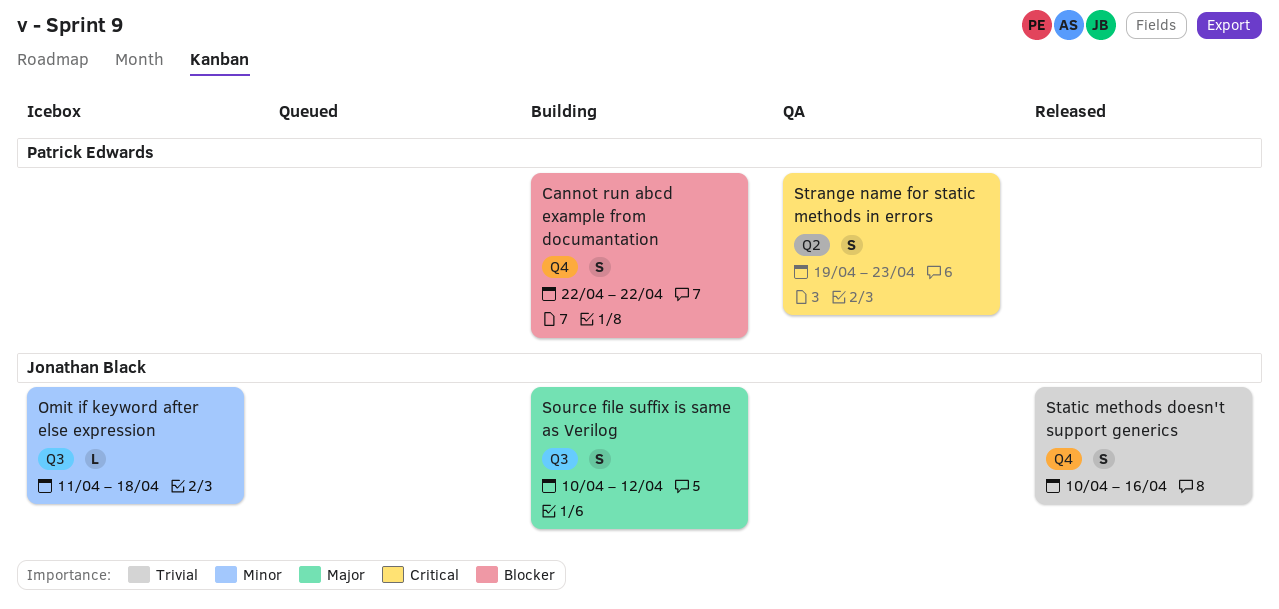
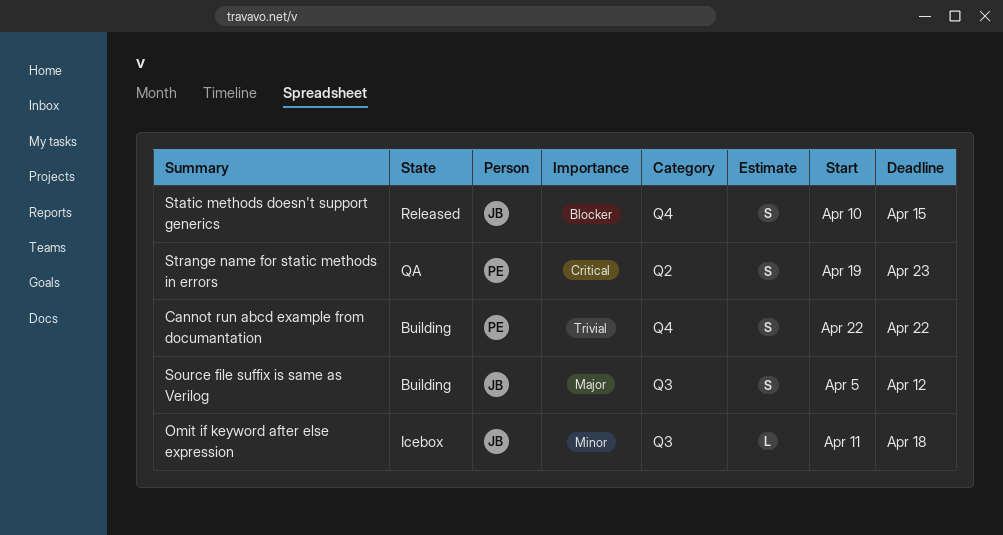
Cannot run abcd example from documantation, priority: Blocker -> Trivial
Source file suffix is same as Verilog, start: Apr 10 -> Apr 5
Static methods doesn't support generics, priority: Trivial -> Blocker
Static methods doesn't support generics, due: Apr 16 -> Apr 15

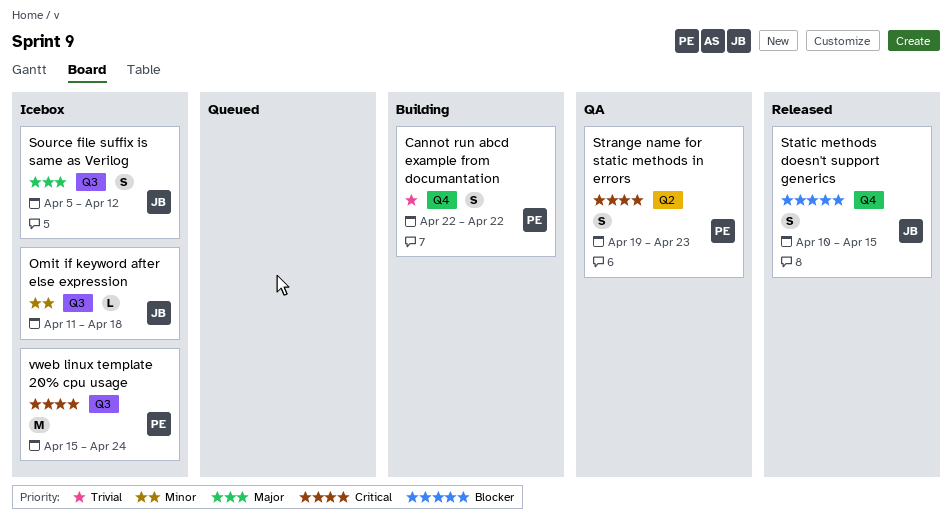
Source file suffix is same as Verilog, status: Building -> Icebox
vweb linux template 20% cpu usage: none -> present

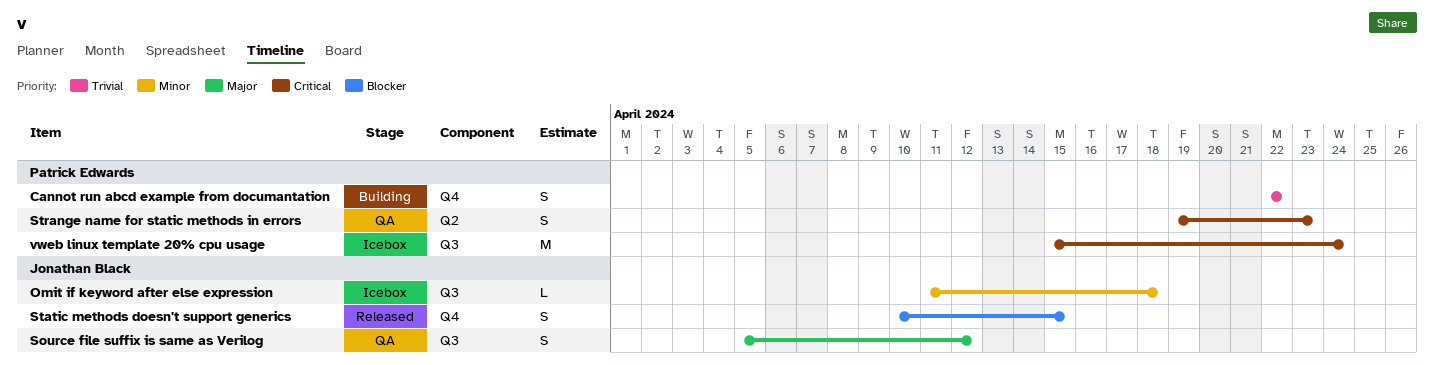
Source file suffix is same as Verilog, status: Icebox -> QA

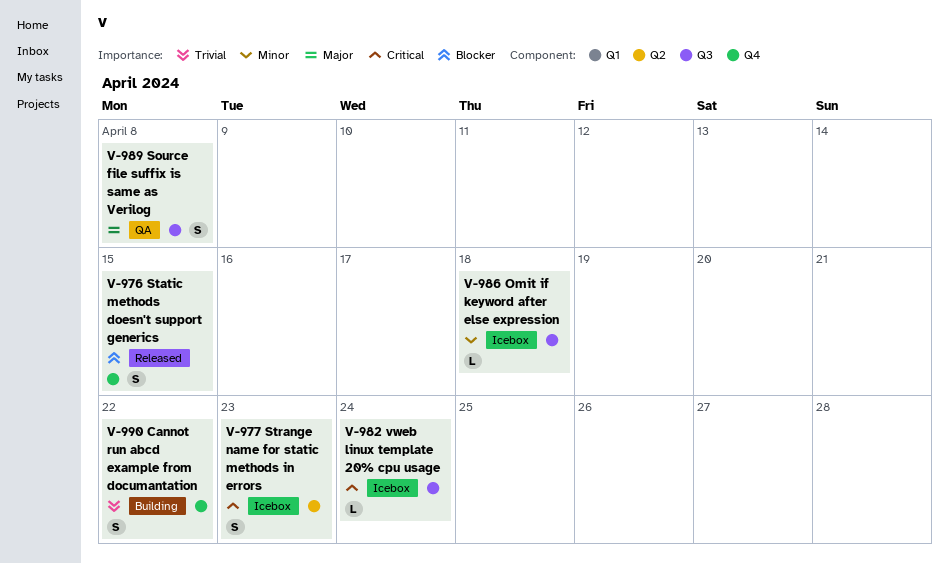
Source file suffix is same as Verilog, due: Apr 12 -> Apr 8
Strange name for static methods in errors, status: QA -> Icebox
vweb linux template 20% cpu usage, estimate: M -> L

